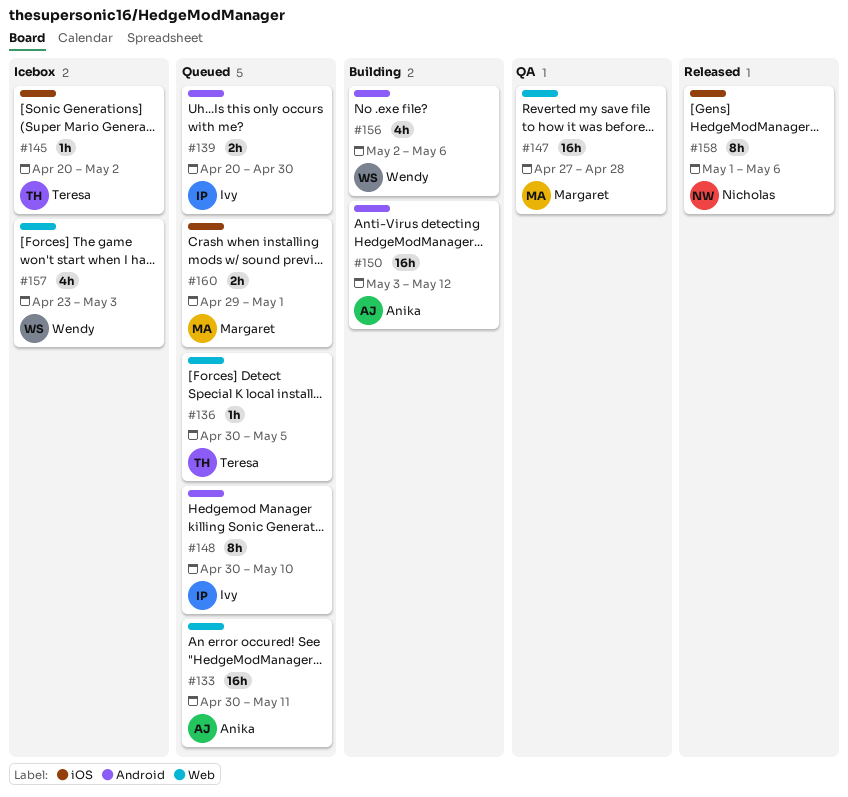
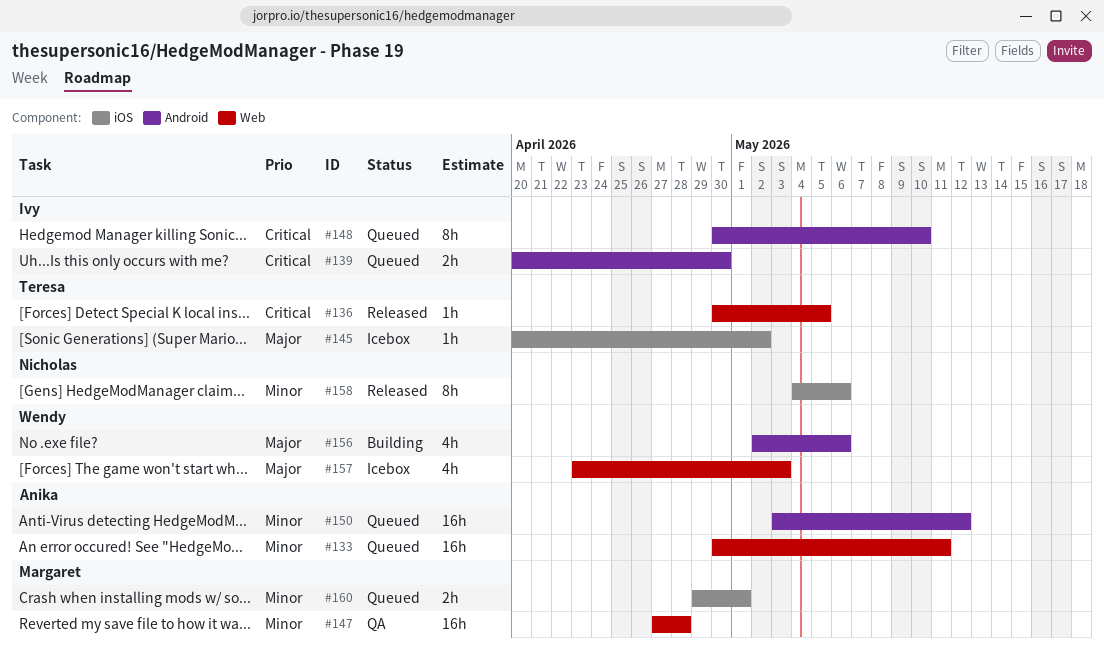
#136, status: Queued -> Released
#150, status: Building -> Queued
#158, start: May 1 -> May 4

